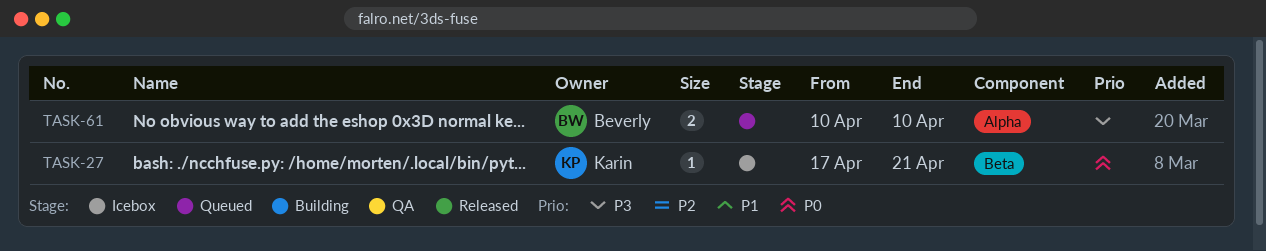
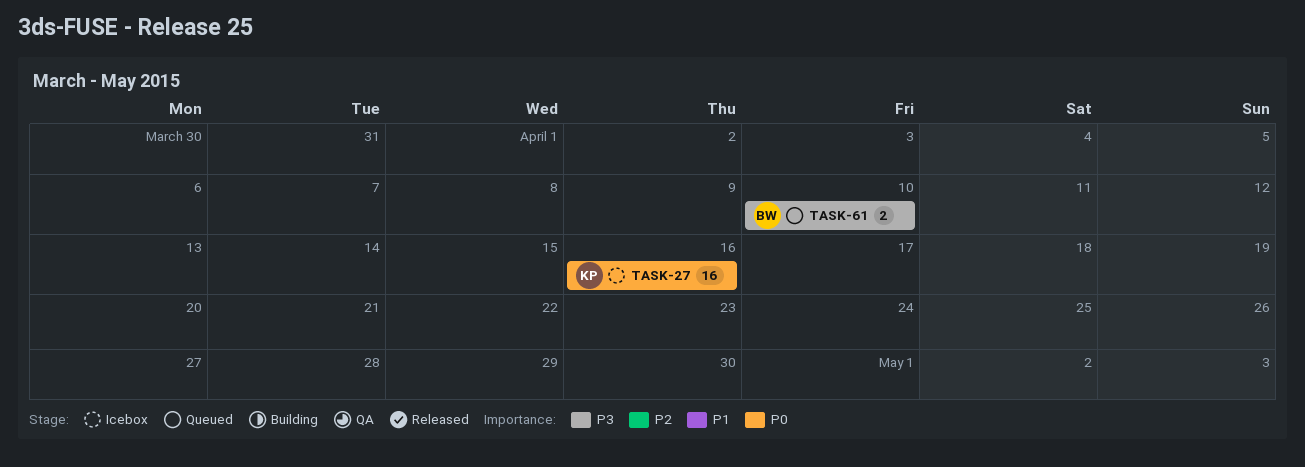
TASK-27, estimate: 1 -> 16
TASK-27, start: Apr 17 -> Apr 16
TASK-27, due: Apr 21 -> Apr 16

